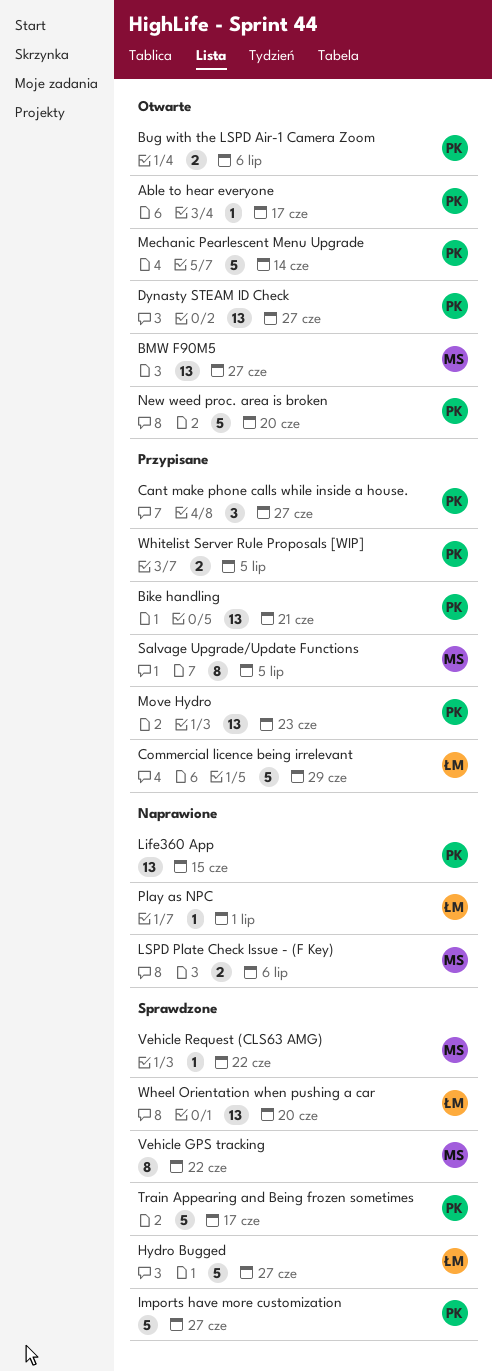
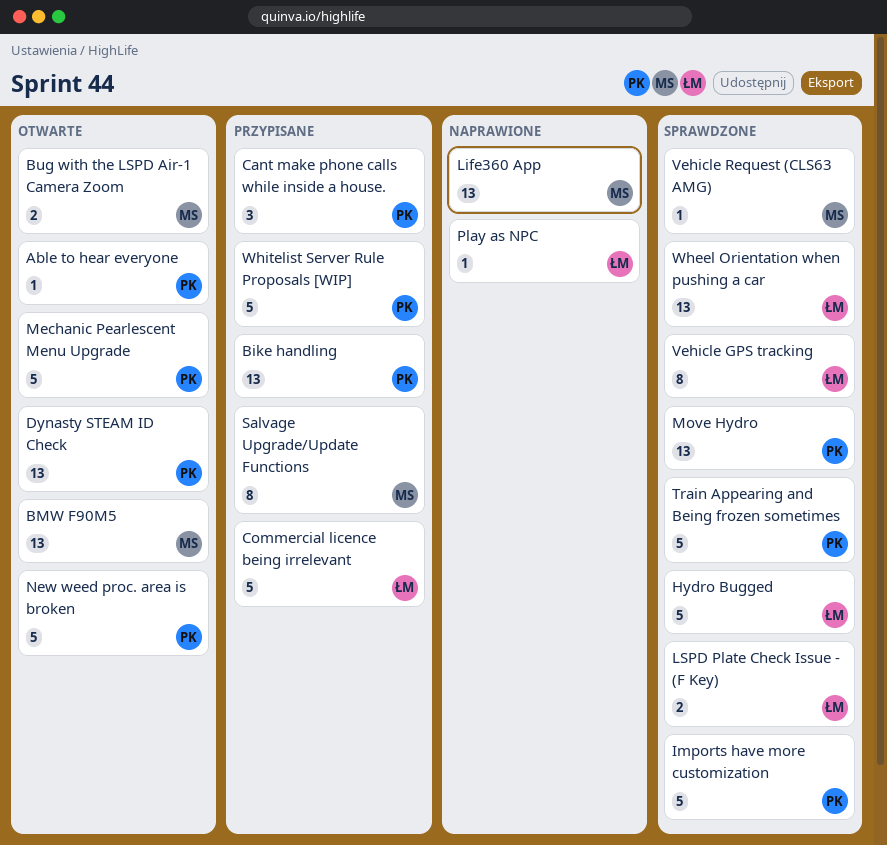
Bug with the LSPD Air-1 Camera Zoom, owner: PK -> MS
Life360 App, owner: PK -> MS
LSPD Plate Check Issue - (F Key), status: Naprawione -> Sprawdzone
LSPD Plate Check Issue - (F Key), owner: MS -> ŁM
Move Hydro, status: Przypisane -> Sprawdzone
Vehicle GPS tracking, owner: MS -> ŁM
Whitelist Server Rule Proposals [WIP], estimate: 2 -> 5

